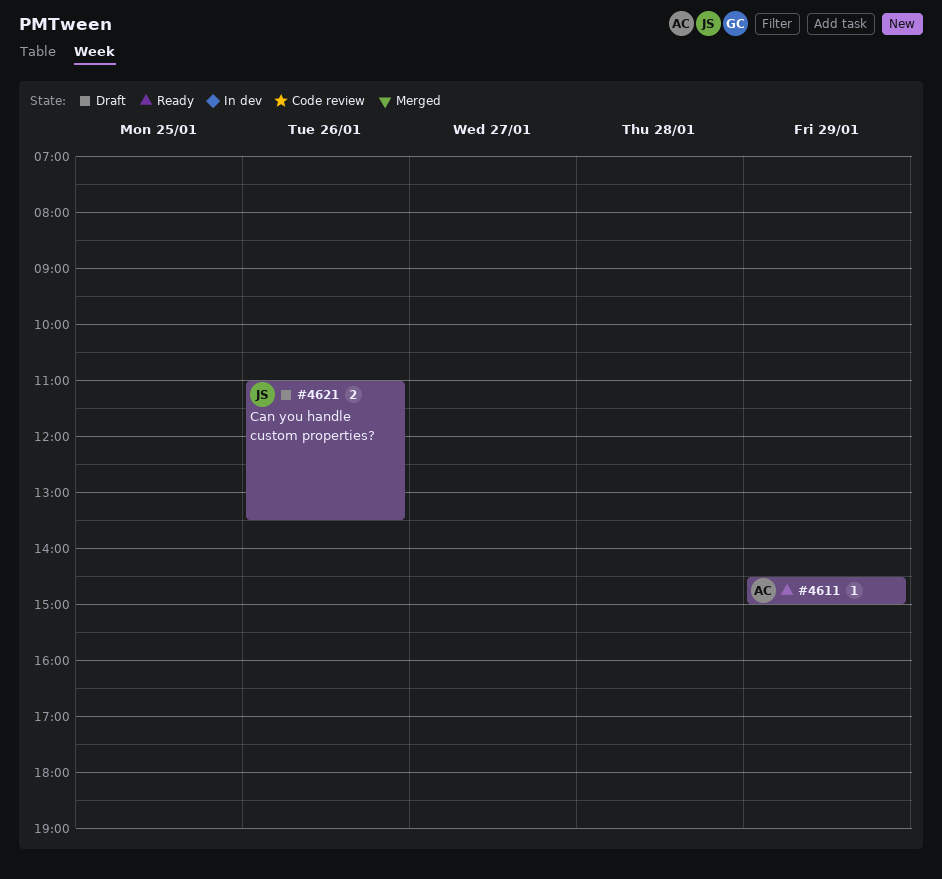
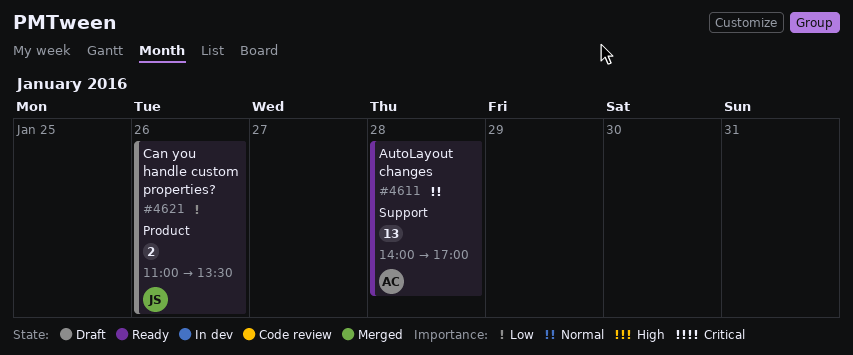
#4611, estimate: 1 -> 13
#4611, day: Jan 29 -> Jan 28
#4611, begins: 14:30 -> 14:00
#4611, ends: 15:00 -> 17:00

